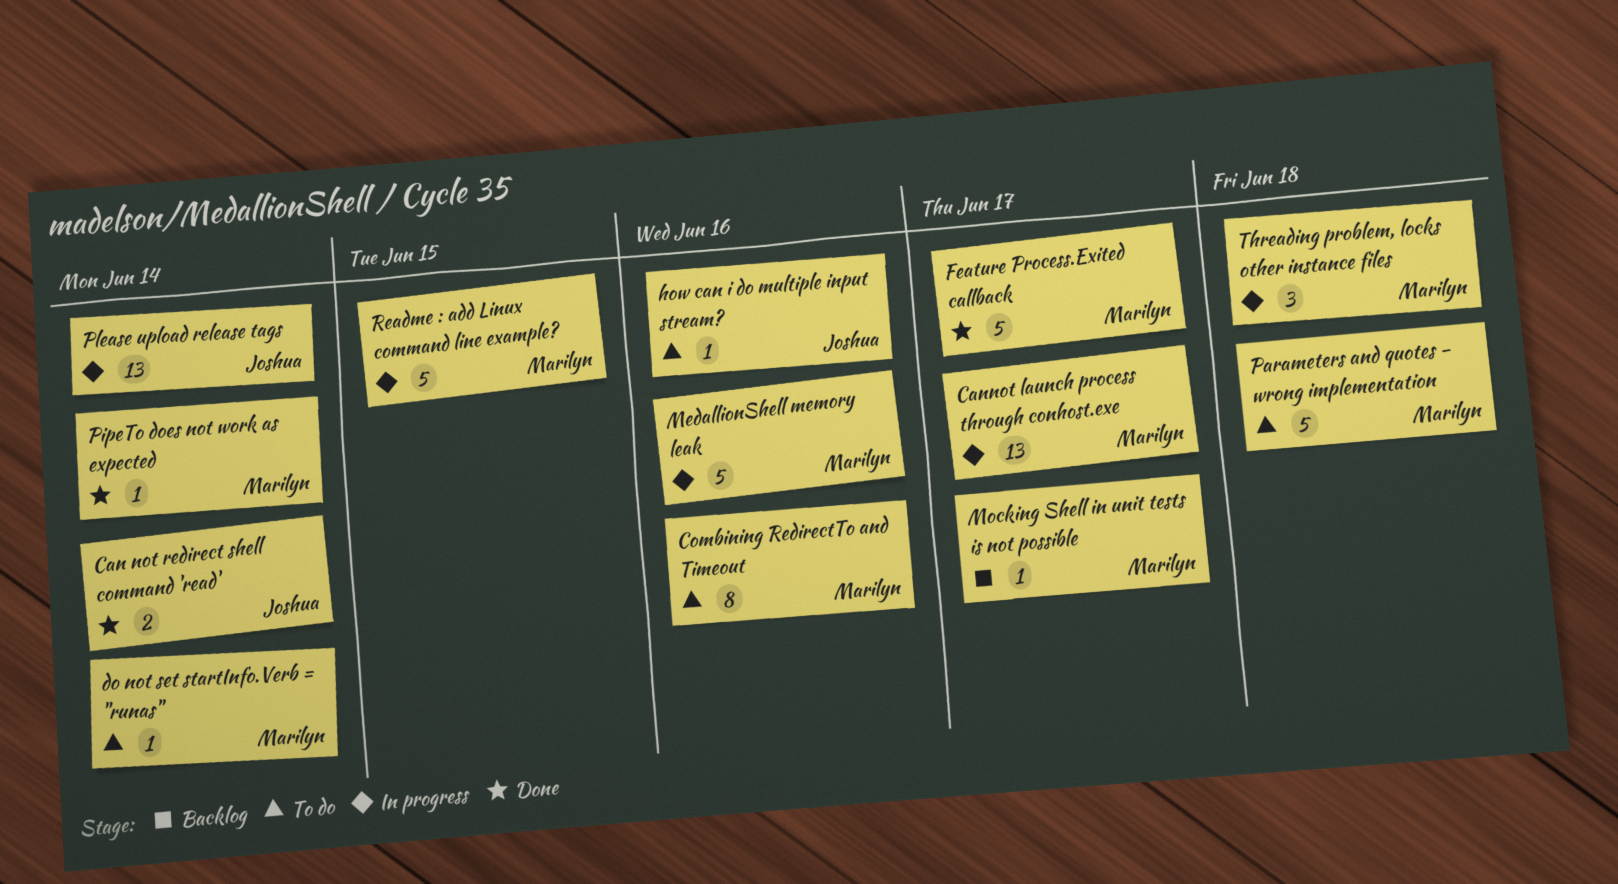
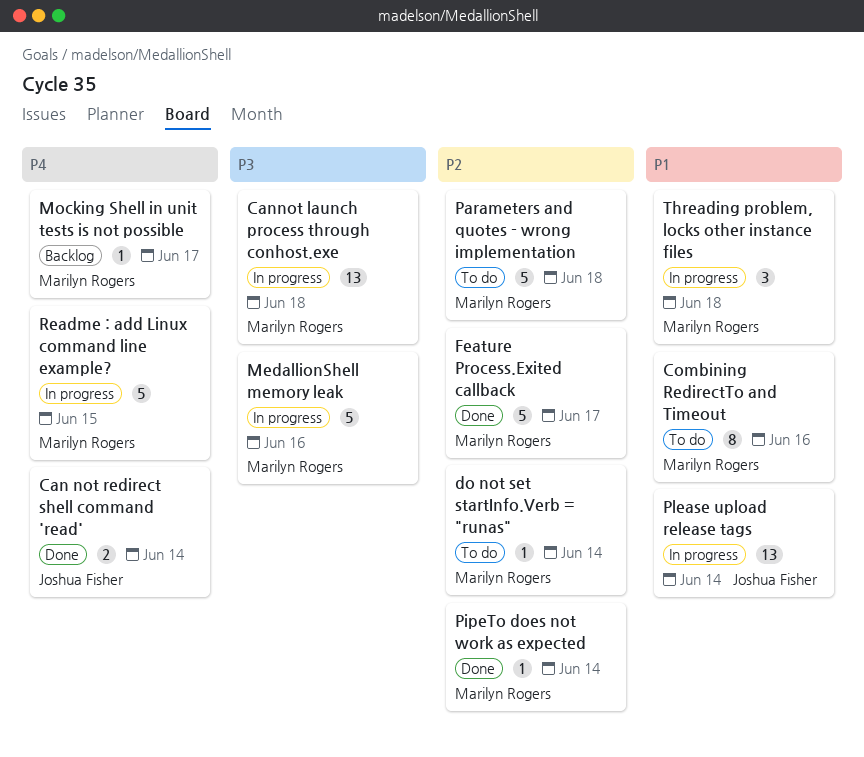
Cannot launch process through conhost.exe, due: Jun 17 -> Jun 18
how can i do multiple input stream?: present -> none

